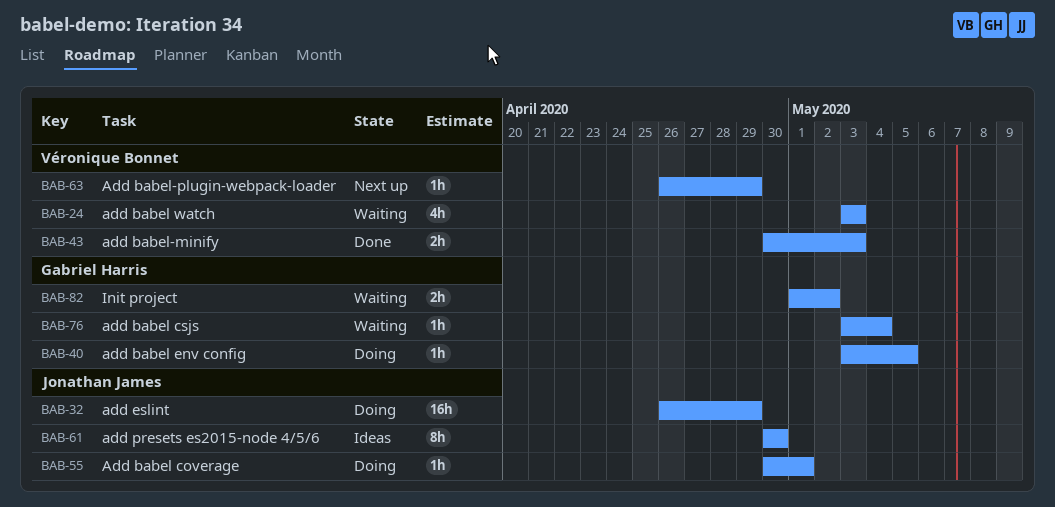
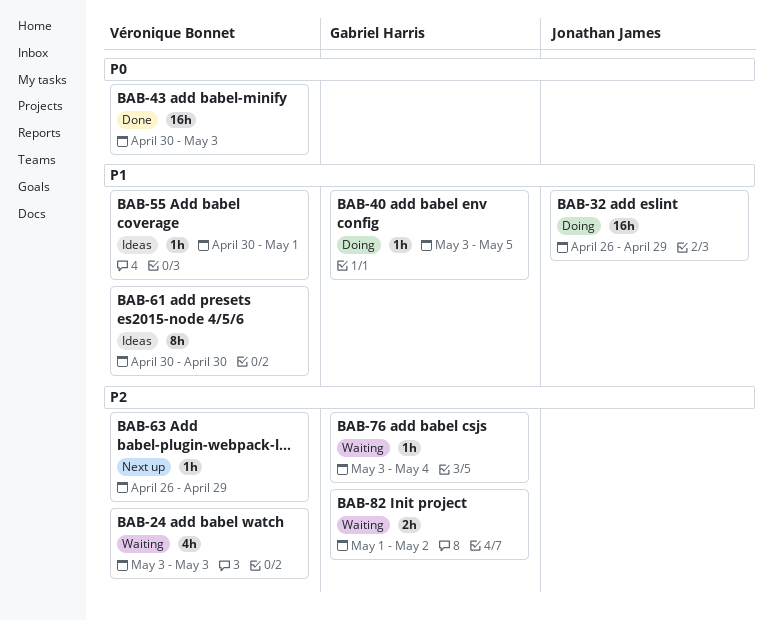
BAB-43, estimate: 2h -> 16h
BAB-55, status: Doing -> Ideas
BAB-55, owner: Jonathan James -> Véronique Bonnet
BAB-61, owner: Jonathan James -> Véronique Bonnet

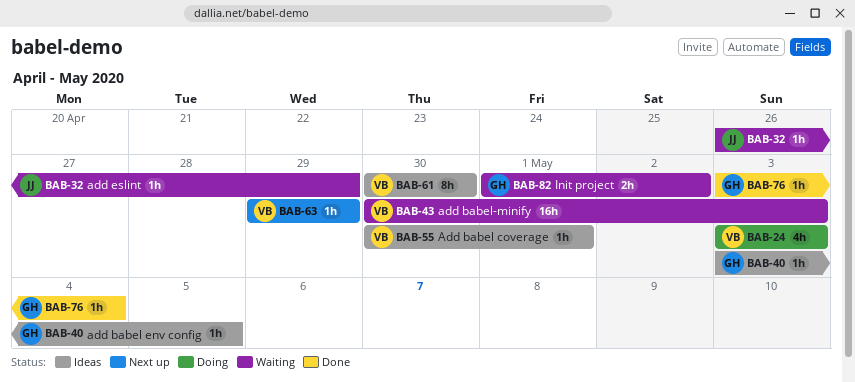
BAB-24, status: Waiting -> Doing
BAB-32, status: Doing -> Waiting
BAB-32, estimate: 16h -> 1h
BAB-40, status: Doing -> Ideas
BAB-43, status: Done -> Waiting
BAB-63, start: Apr 26 -> Apr 29
BAB-76, status: Waiting -> Done

